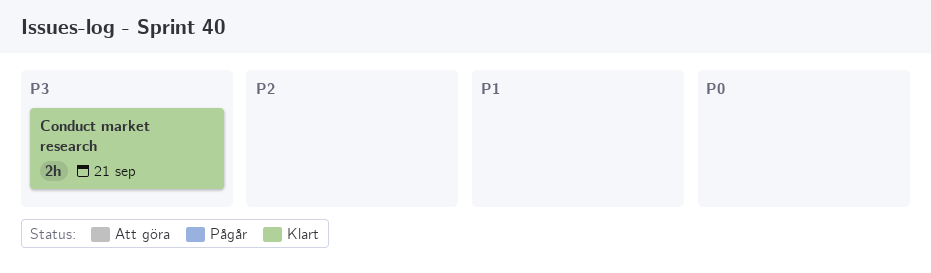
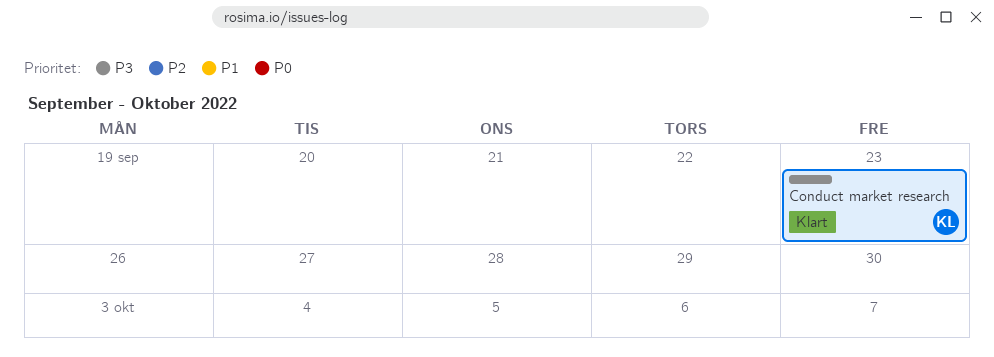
Conduct market research, due: Sep 21 -> Sep 23

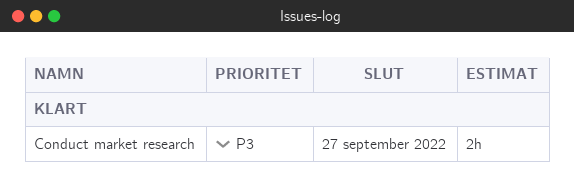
Conduct market research, due: Sep 23 -> Sep 27

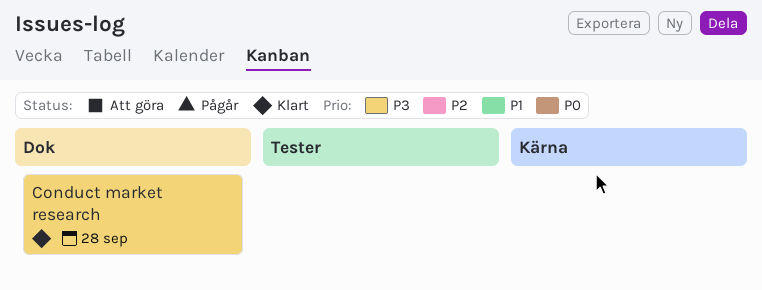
Conduct market research, due: Sep 27 -> Sep 28

